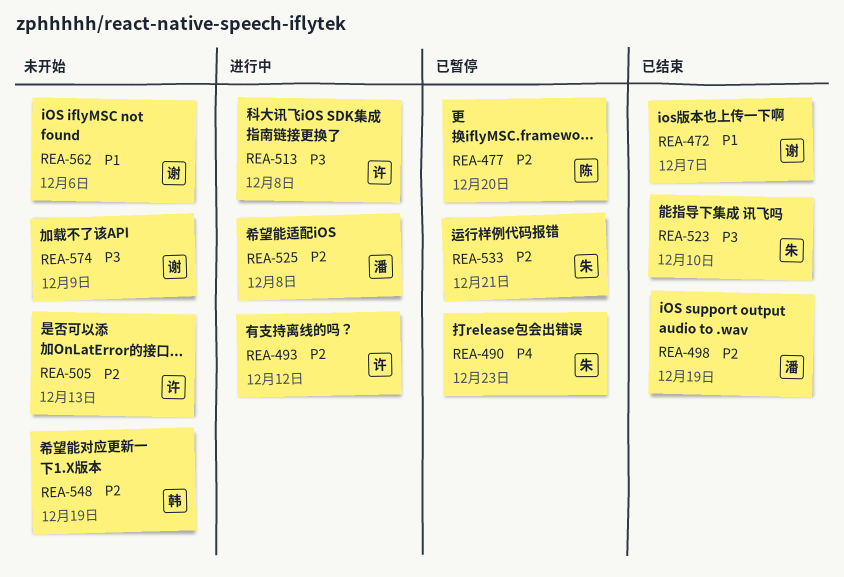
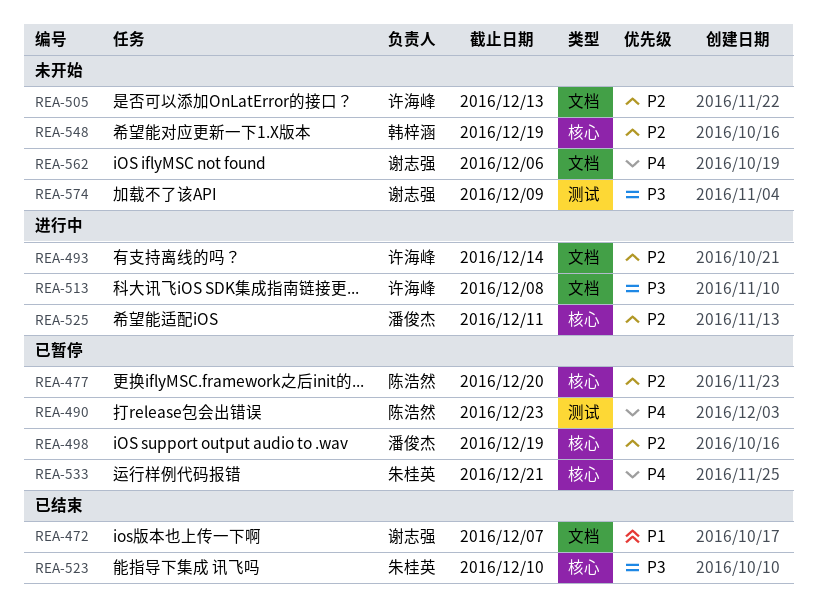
REA-490, owner: 朱桂英 -> 陈浩然
REA-493, due: Dec 12 -> Dec 14
REA-498, status: 已结束 -> 已暂停
REA-525, due: Dec 8 -> Dec 11
REA-533, priority: P2 -> P4
REA-562, priority: P1 -> P4

